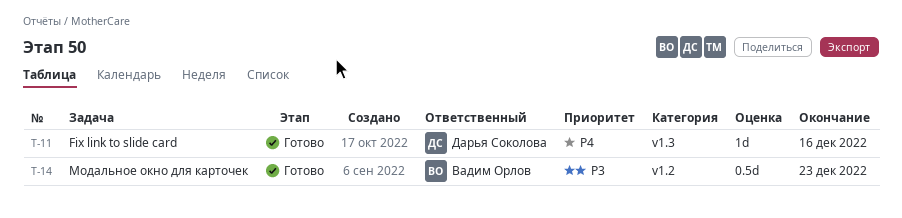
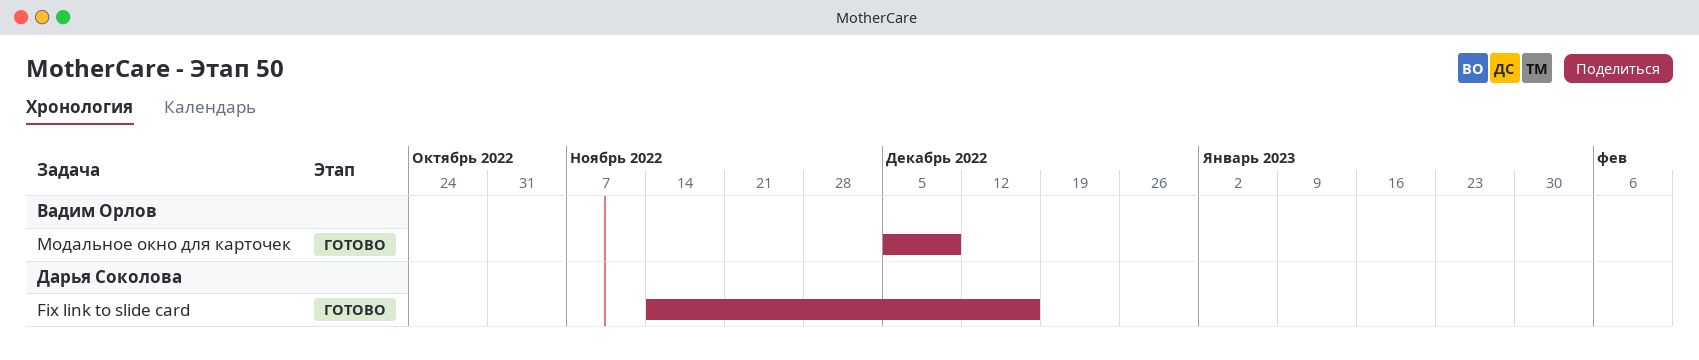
Модальное окно для карточек, due: Dec 23 -> Dec 9

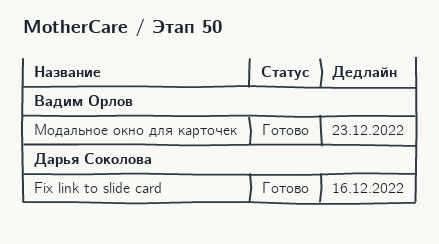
Модальное окно для карточек, due: Dec 9 -> Dec 23

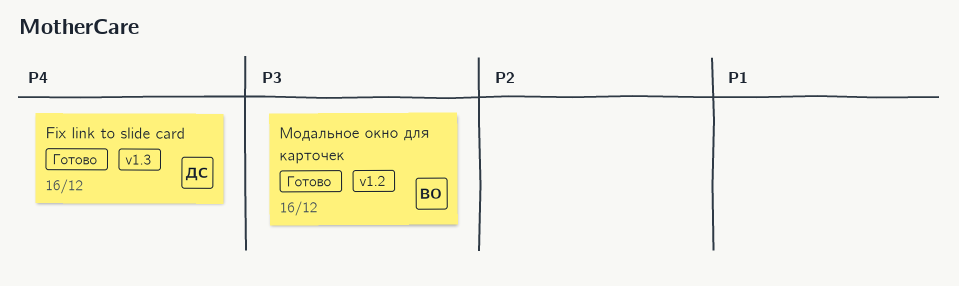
Модальное окно для карточек, due: Dec 23 -> Dec 16

